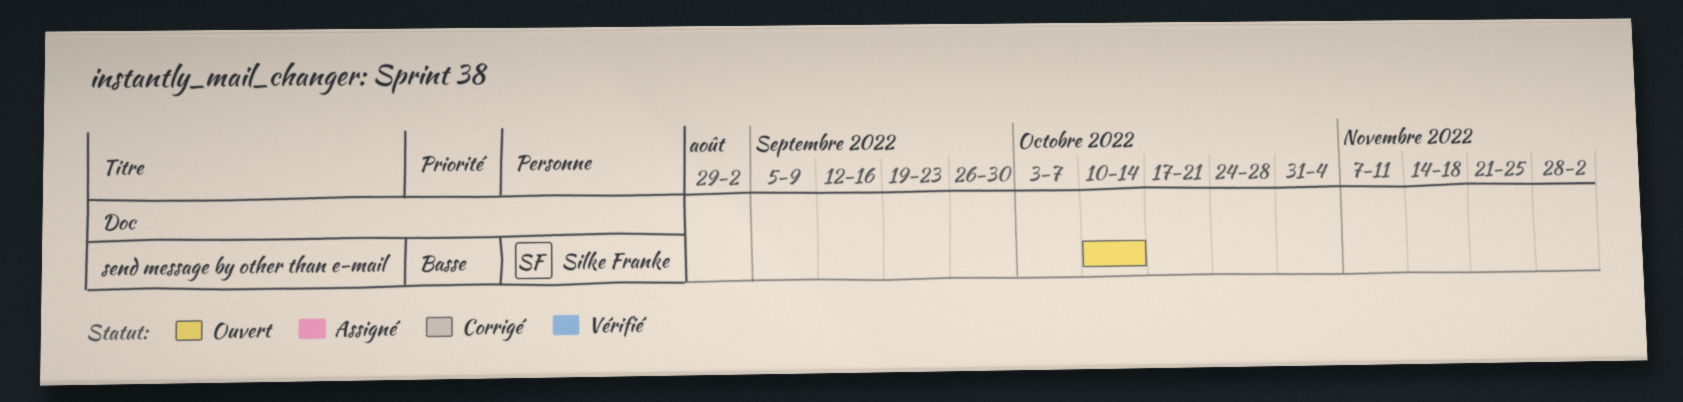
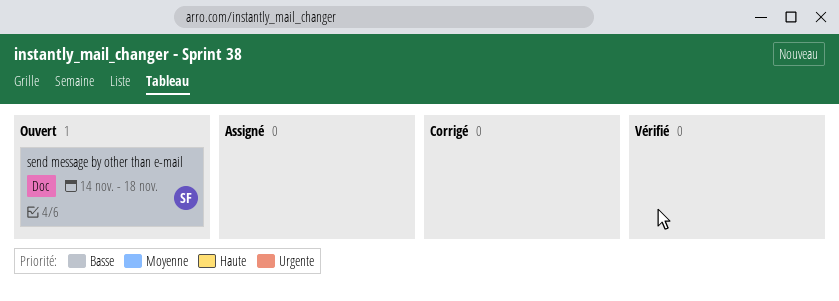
send message by other than e-mail, start: Oct 10 -> Nov 14
send message by other than e-mail, due: Oct 14 -> Nov 18

